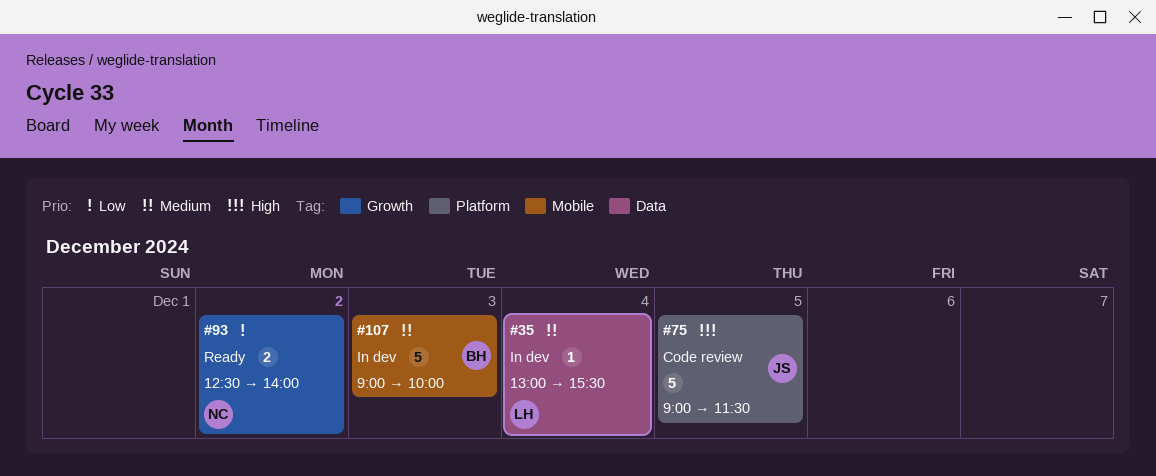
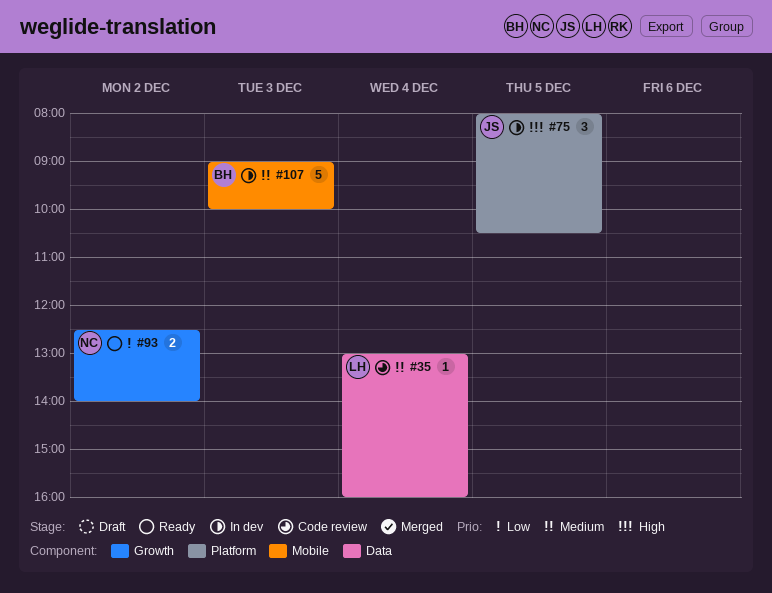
#35, status: In dev -> Code review
#35, ends: 15:30 -> 16:00
#75, status: Code review -> In dev
#75, estimate: 5 -> 3
#75, begins: 09:00 -> 08:00
#75, ends: 11:30 -> 10:30

